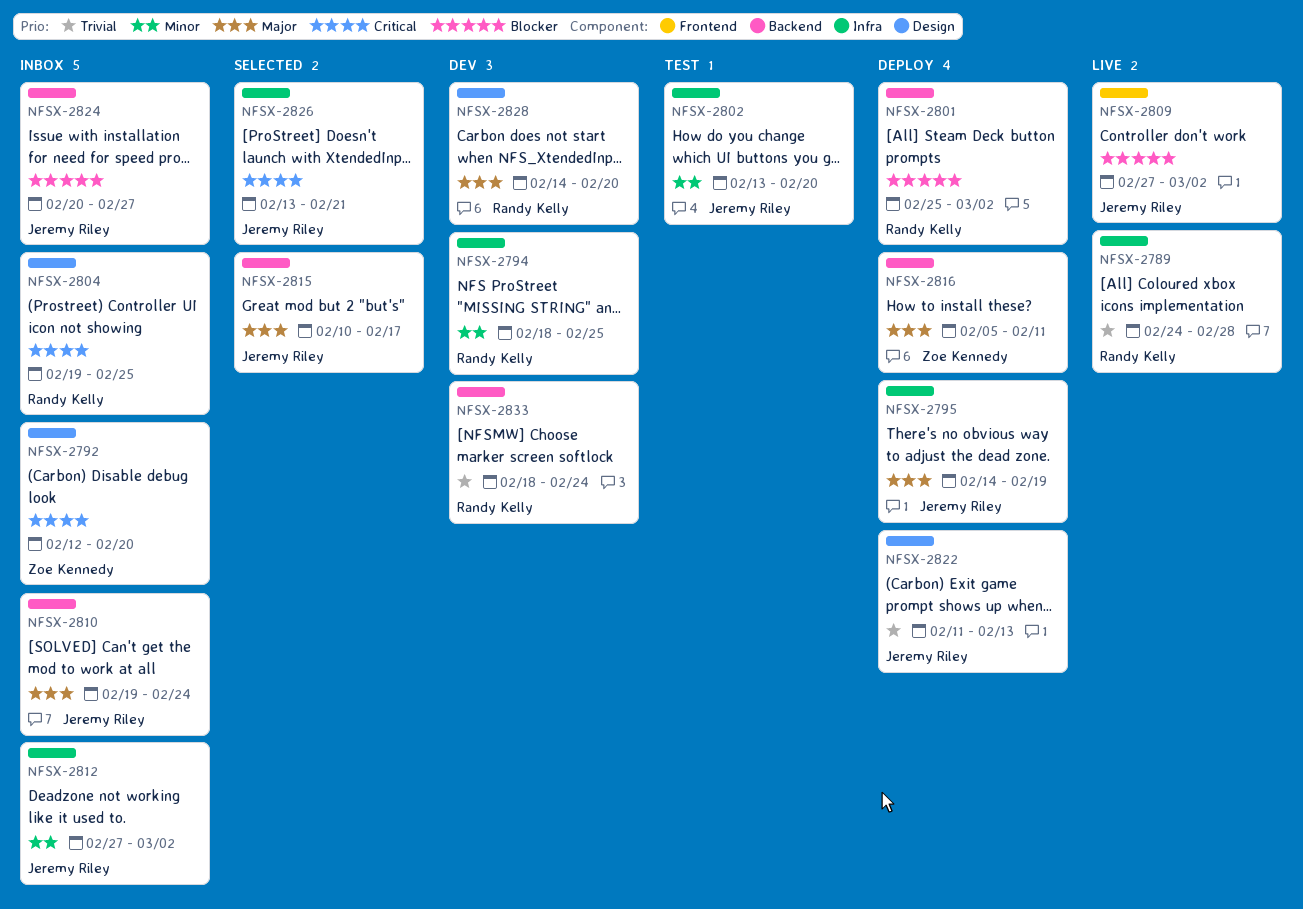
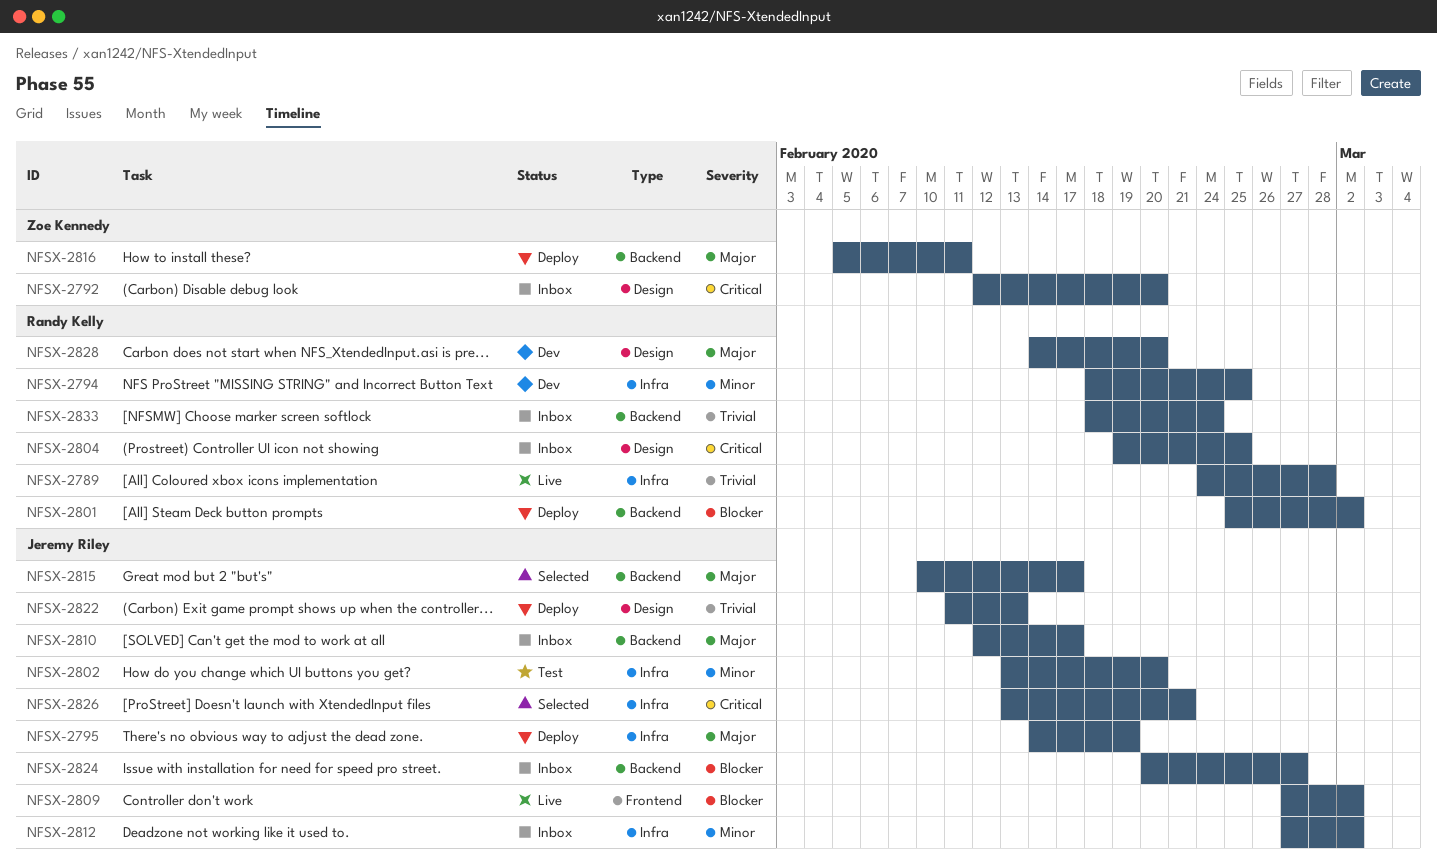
NFSX-2810, start: Feb 19 -> Feb 12
NFSX-2810, due: Feb 24 -> Feb 17
NFSX-2833, status: Dev -> Inbox

